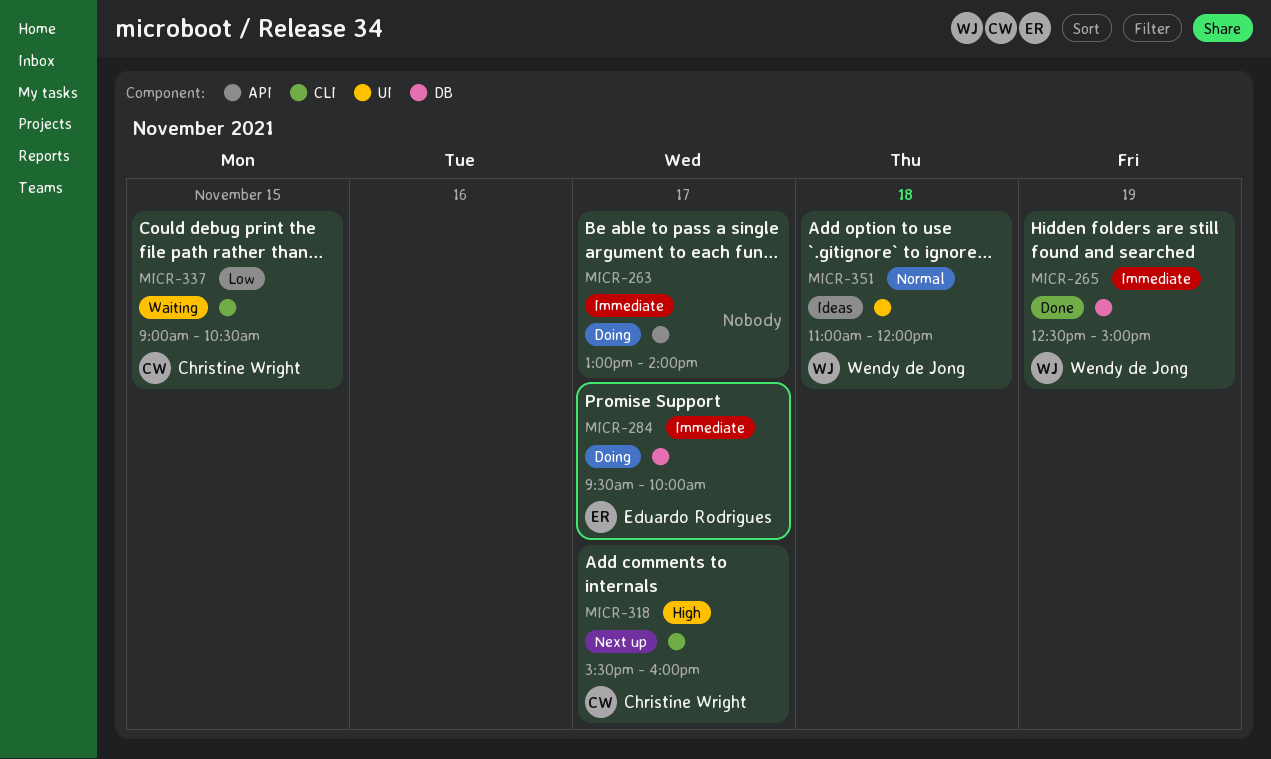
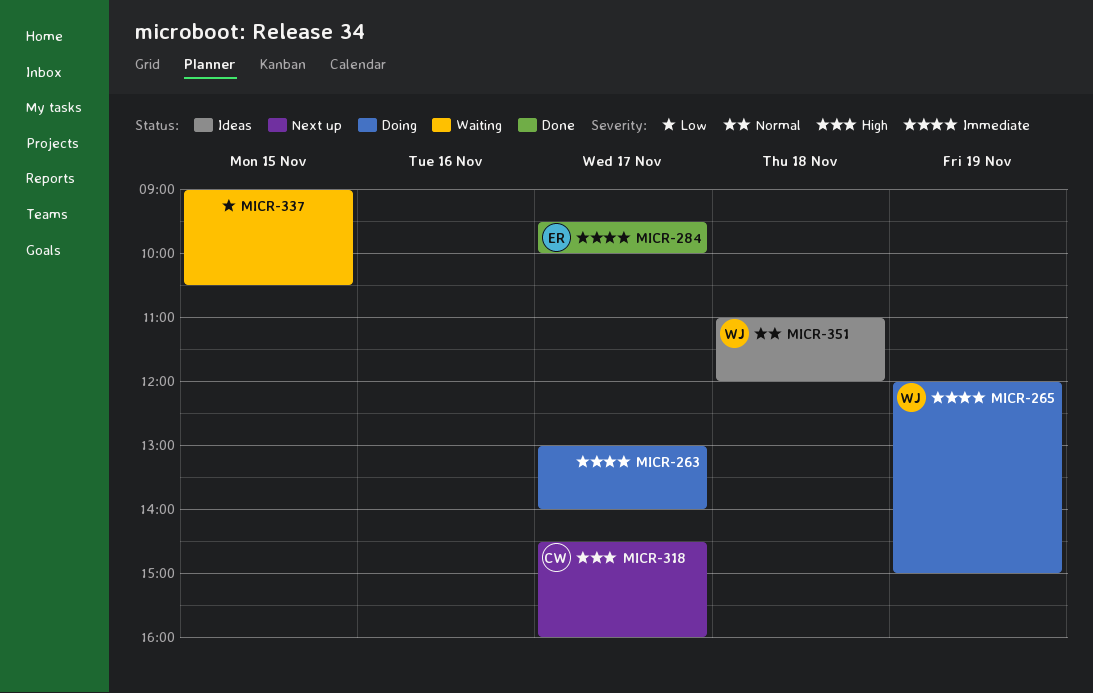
MICR-265, status: Done -> Doing
MICR-265, begins: 12:30 -> 12:00
MICR-284, status: Doing -> Done
MICR-318, begins: 15:30 -> 14:30
MICR-337, owner: Christine Wright -> none

